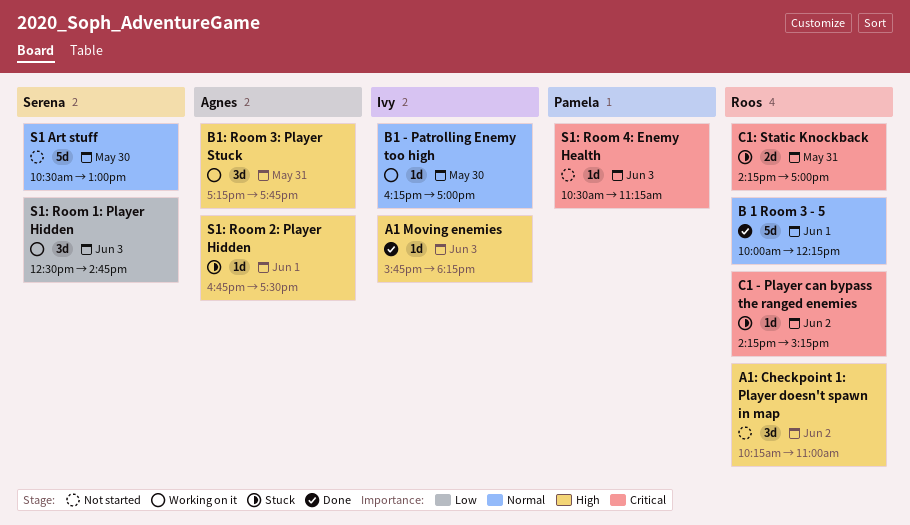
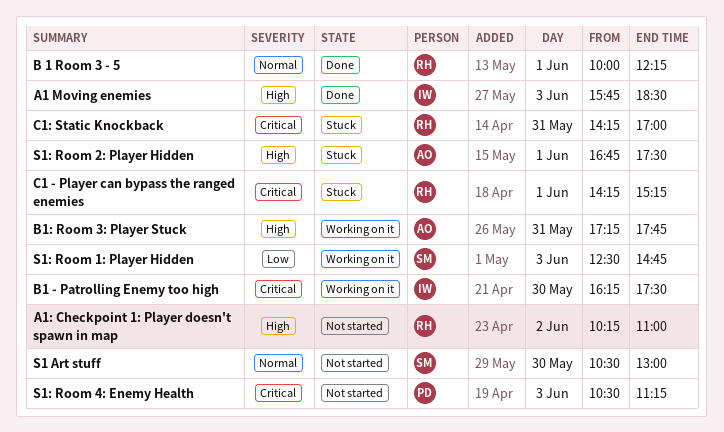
A1 Moving enemies, ends: 18:15 -> 18:30
B1 - Patrolling Enemy too high, priority: Normal -> Critical
B1 - Patrolling Enemy too high, ends: 17:00 -> 17:30
C1 - Player can bypass the ranged enemies, day: Jun 2 -> Jun 1

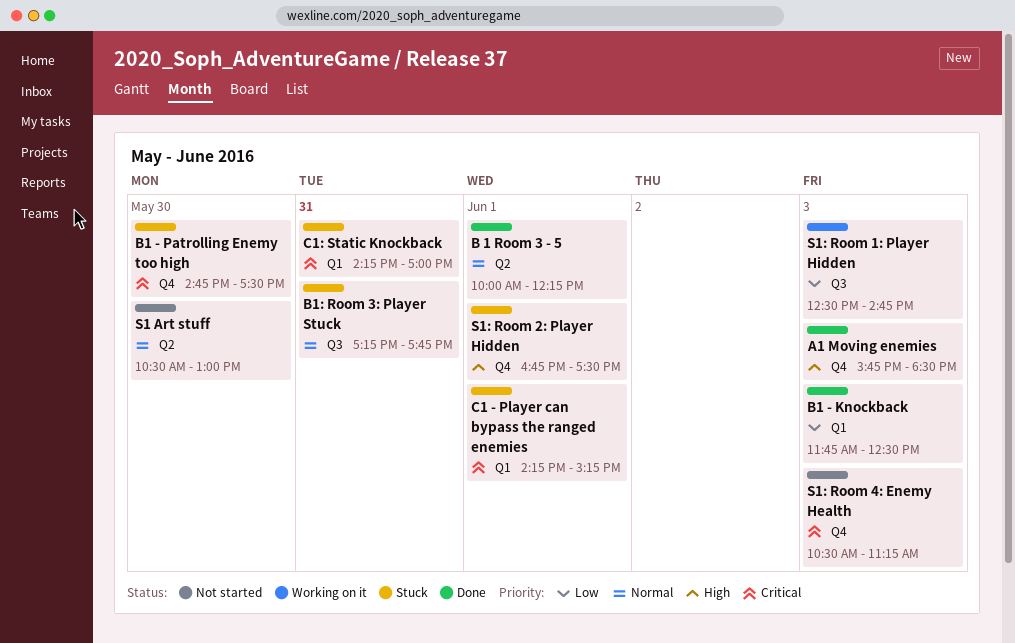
A1: Checkpoint 1: Player doesn't spawn in map: present -> none
B1 - Knockback: none -> present
B1 - Patrolling Enemy too high, status: Working on it -> Stuck
B1 - Patrolling Enemy too high, begins: 16:15 -> 14:45
B1: Room 3: Player Stuck, status: Working on it -> Stuck
B1: Room 3: Player Stuck, priority: High -> Normal

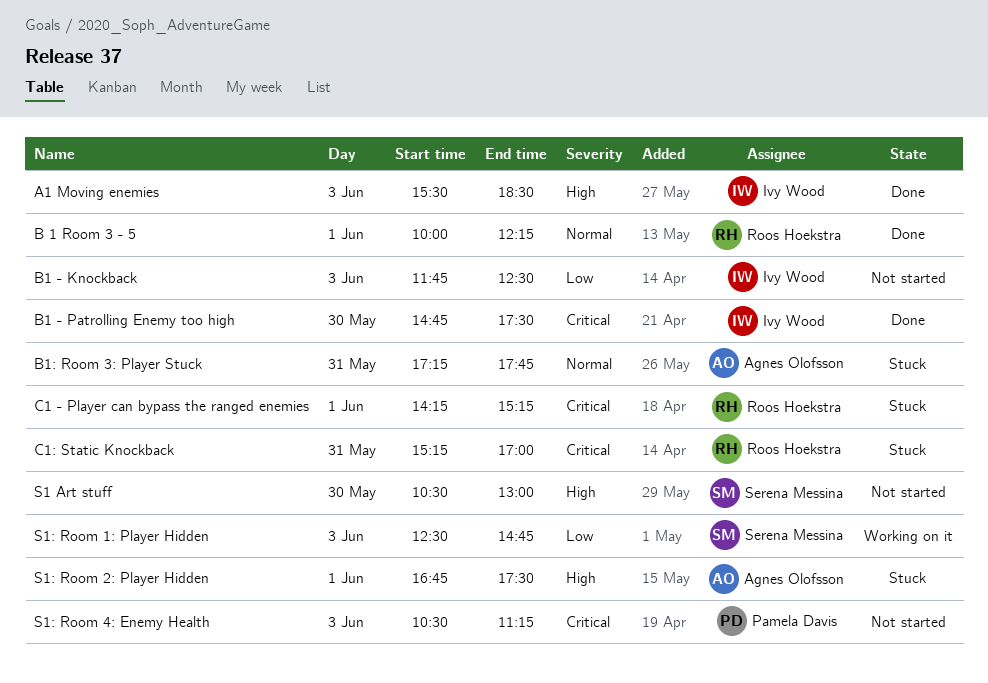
A1 Moving enemies, begins: 15:45 -> 15:30
B1 - Knockback, status: Done -> Not started
B1 - Patrolling Enemy too high, status: Stuck -> Done
C1: Static Knockback, begins: 14:15 -> 15:15
S1 Art stuff, priority: Normal -> High

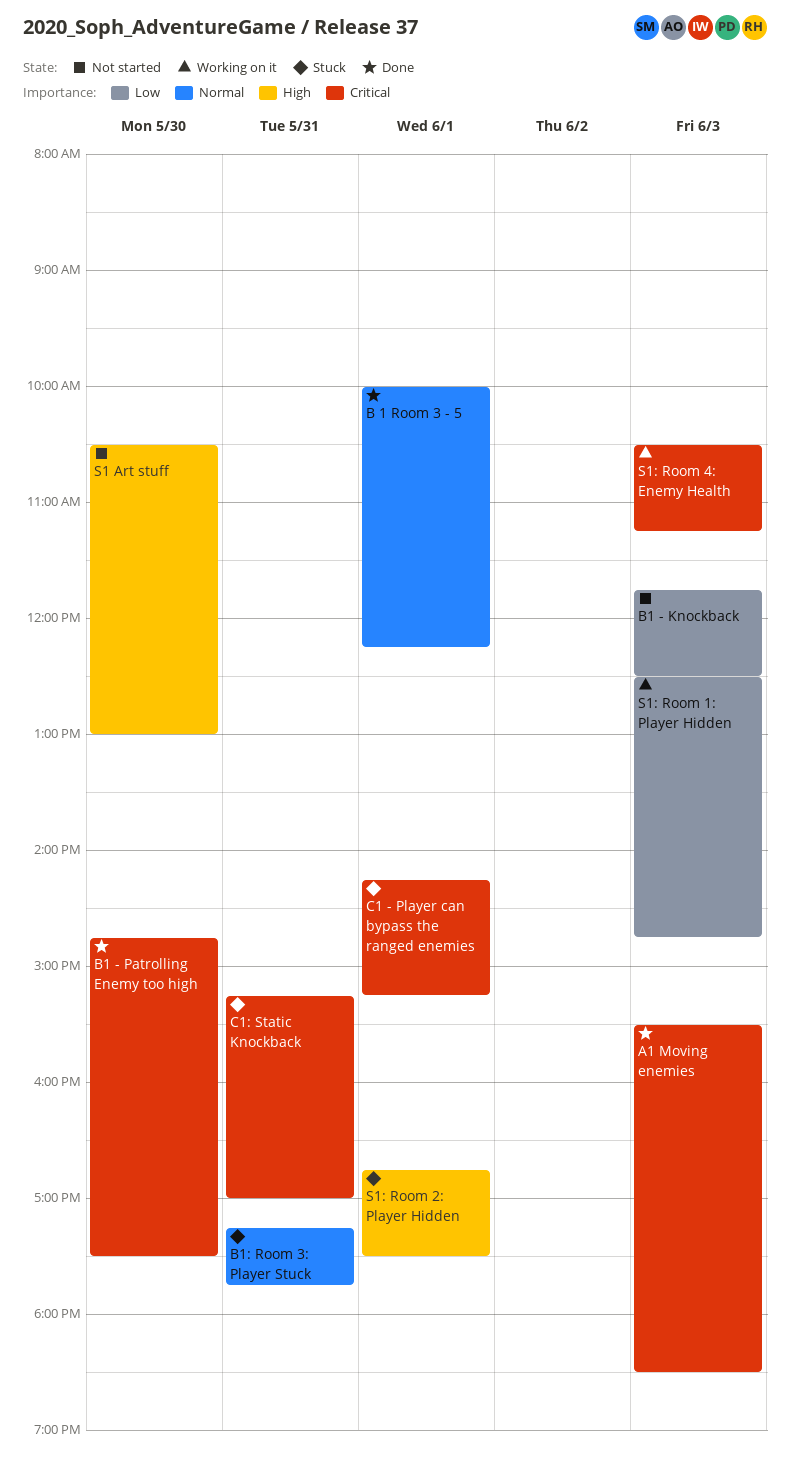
A1 Moving enemies, priority: High -> Critical
S1: Room 4: Enemy Health, status: Not started -> Working on it

